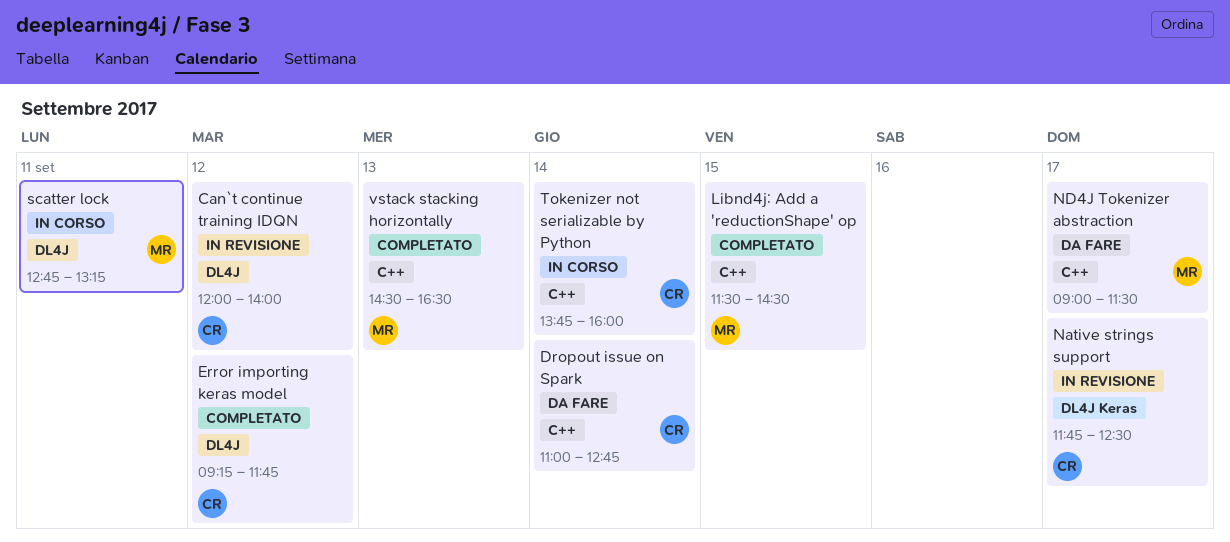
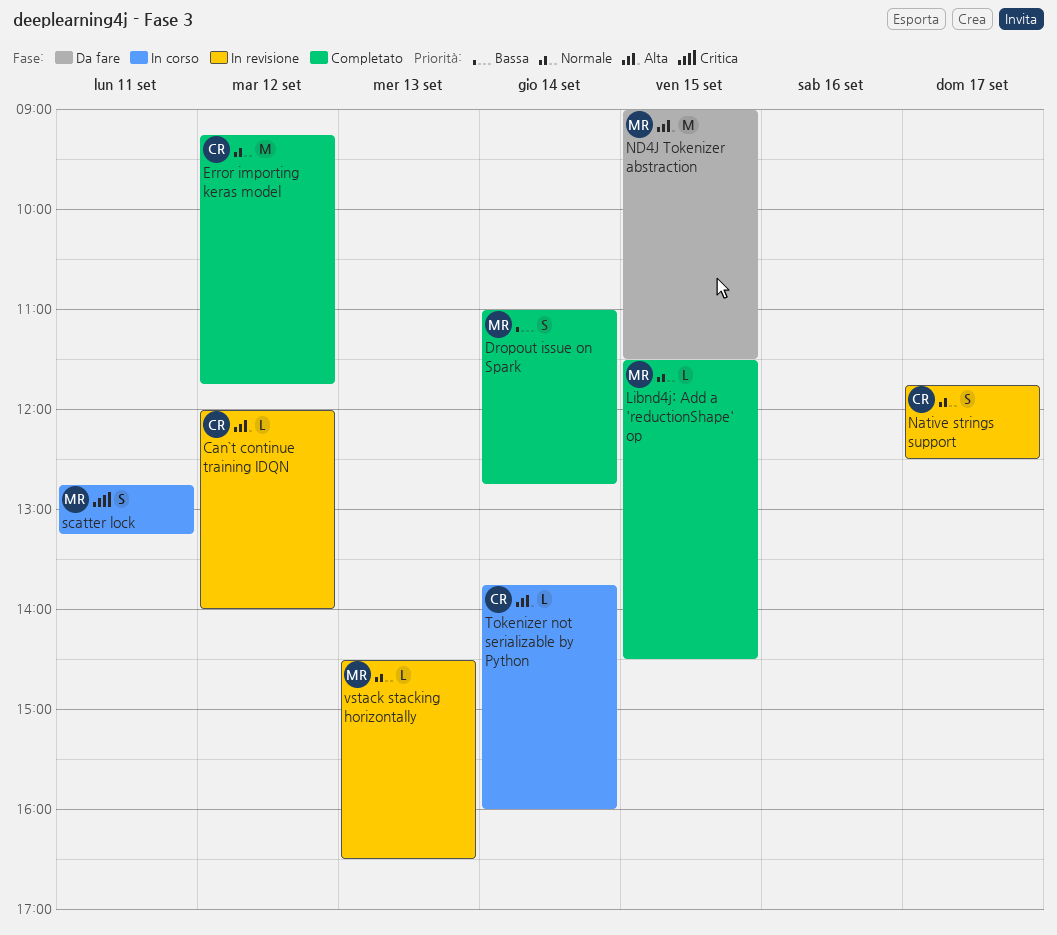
Dropout issue on Spark, status: Da fare -> Completato
Dropout issue on Spark, owner: CR -> MR
ND4J Tokenizer abstraction, day: Sep 17 -> Sep 15
vstack stacking horizontally, status: Completato -> In revisione

